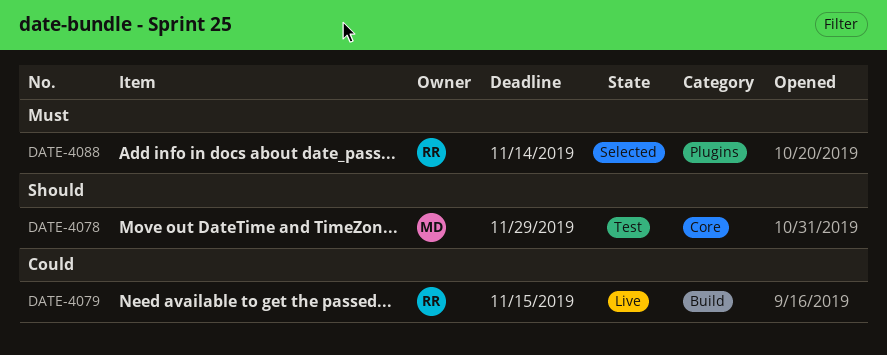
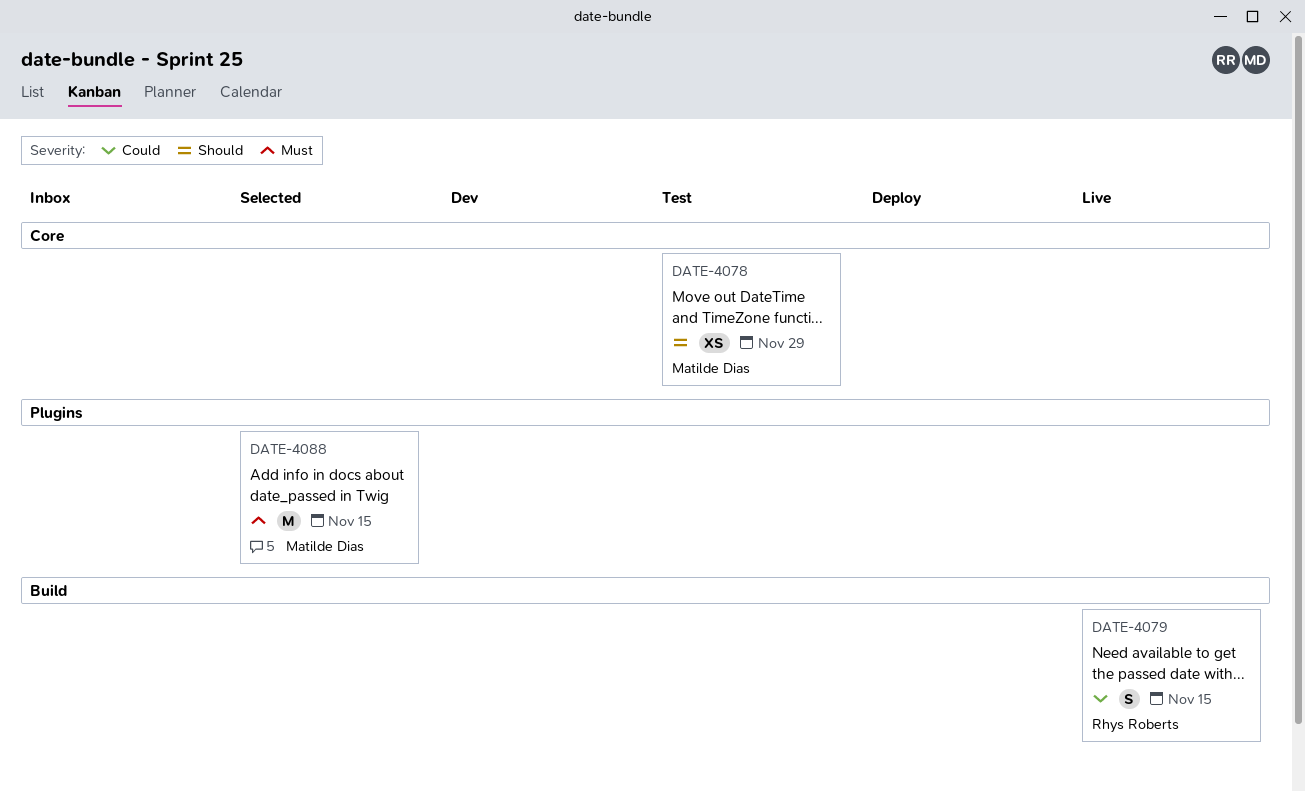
DATE-4088, owner: Rhys Roberts -> Matilde Dias
DATE-4088, due: Nov 14 -> Nov 15

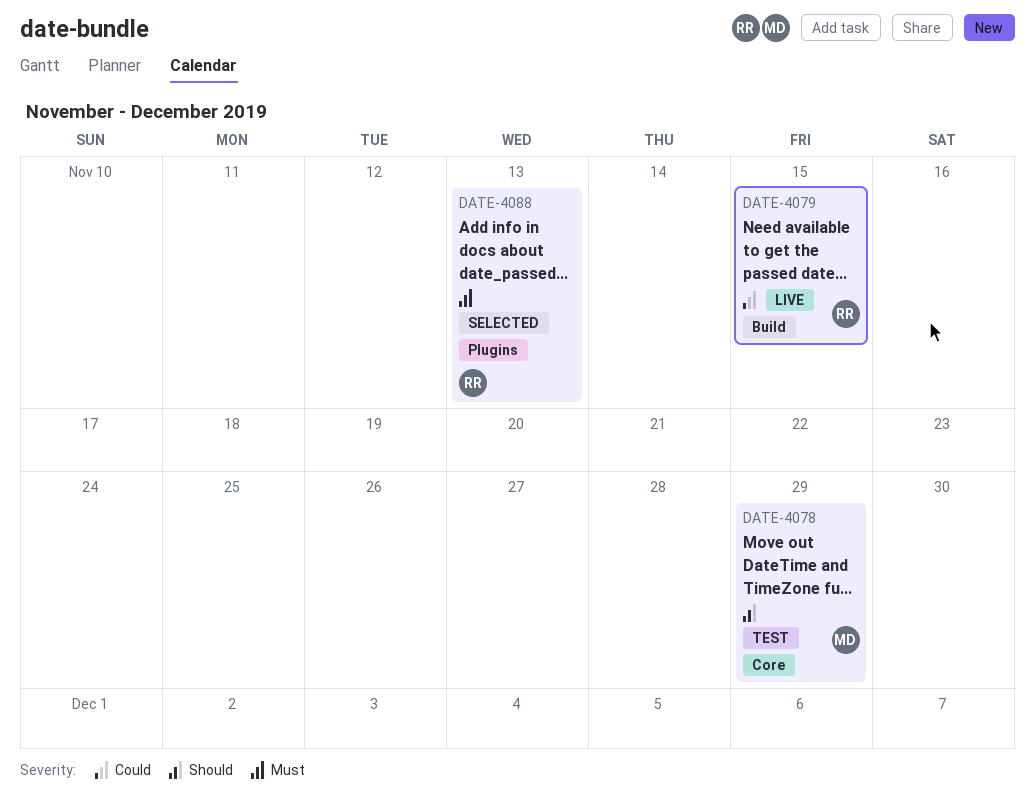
DATE-4088, owner: Matilde Dias -> Rhys Roberts
DATE-4088, due: Nov 15 -> Nov 13

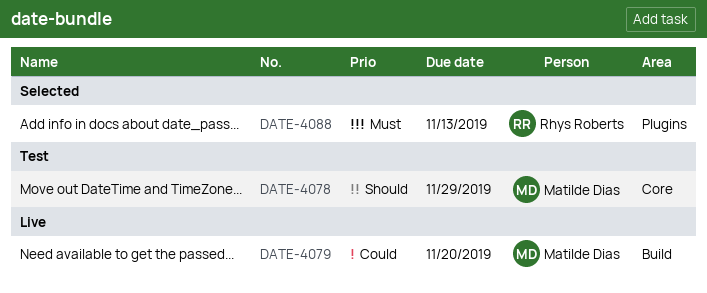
DATE-4079, owner: Rhys Roberts -> Matilde Dias
DATE-4079, due: Nov 15 -> Nov 20

